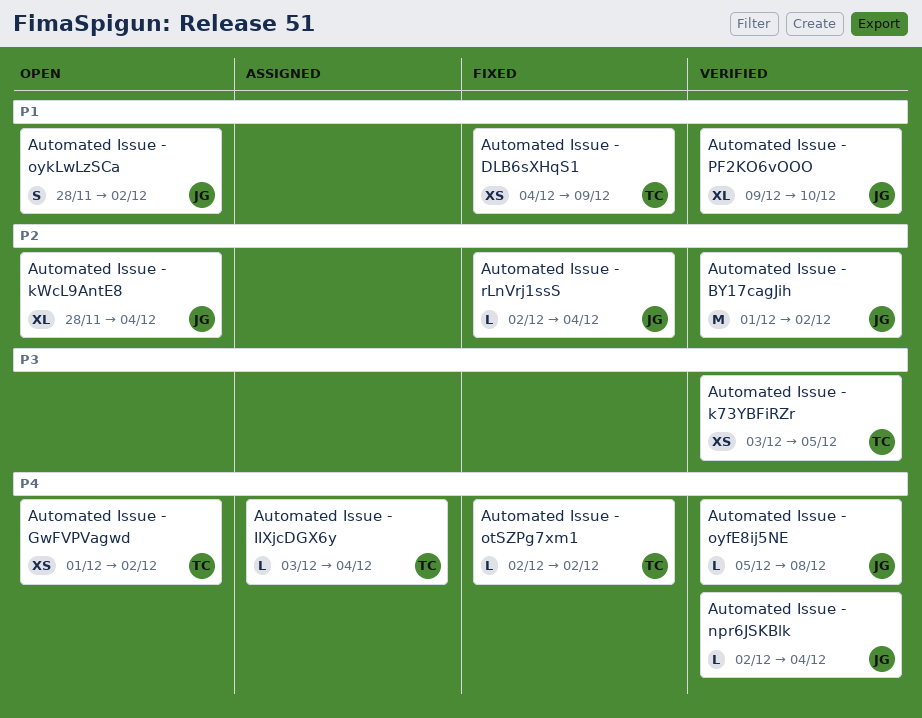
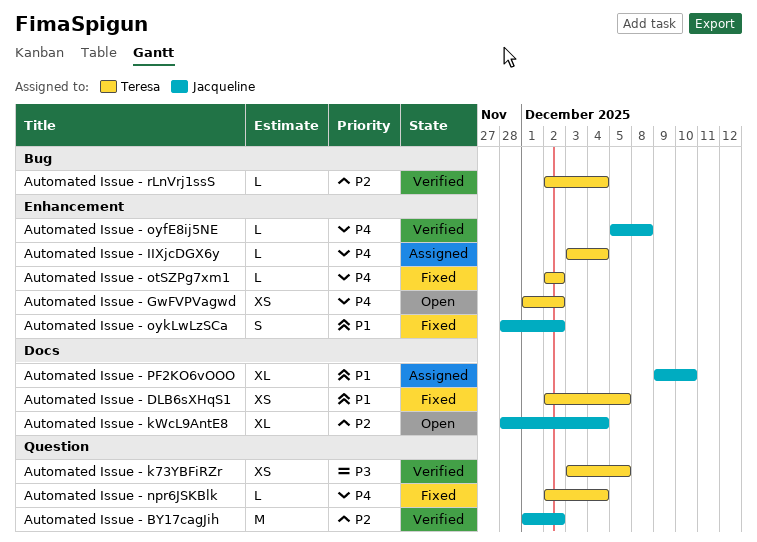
Automated Issue - DLB6sXHqS1, start: Dec 4 -> Dec 2
Automated Issue - DLB6sXHqS1, due: Dec 9 -> Dec 5
Automated Issue - npr6JSKBlk, status: Verified -> Fixed
Automated Issue - npr6JSKBlk, owner: Jacqueline -> Teresa
Automated Issue - oykLwLzSCa, status: Open -> Fixed
Automated Issue - PF2KO6vOOO, status: Verified -> Assigned
Automated Issue - rLnVrj1ssS, status: Fixed -> Verified
Automated Issue - rLnVrj1ssS, owner: Jacqueline -> Teresa

